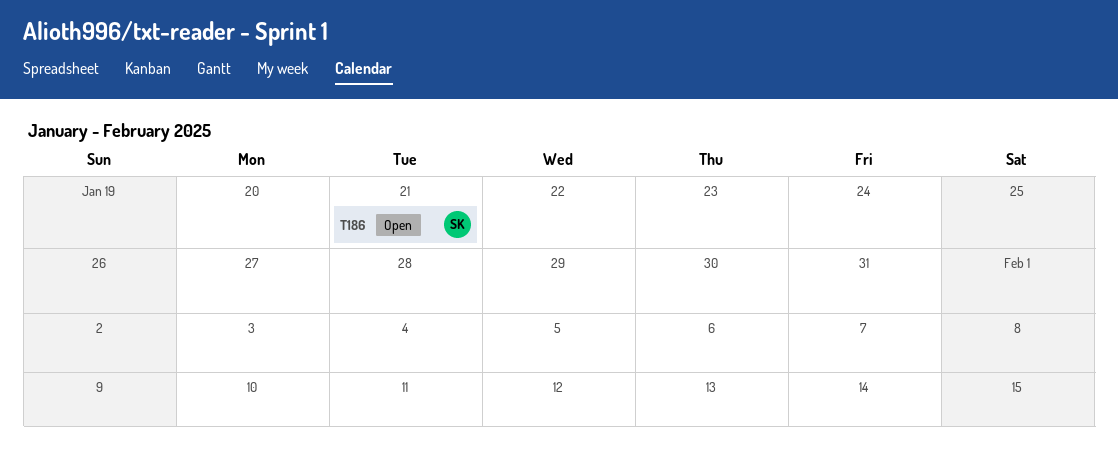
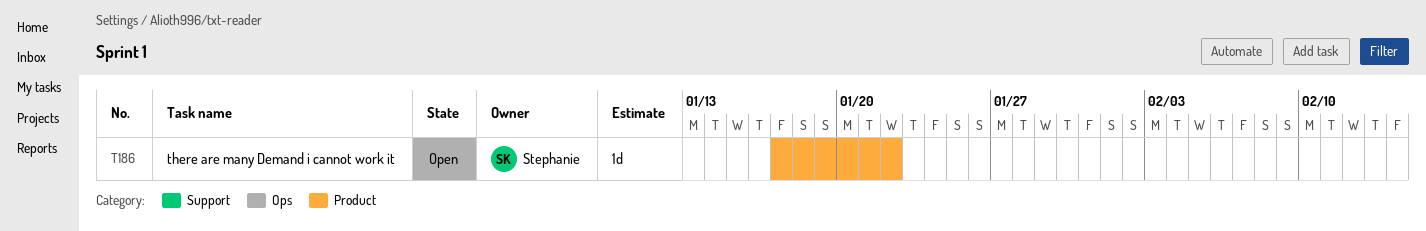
T186, due: Jan 21 -> Jan 22

